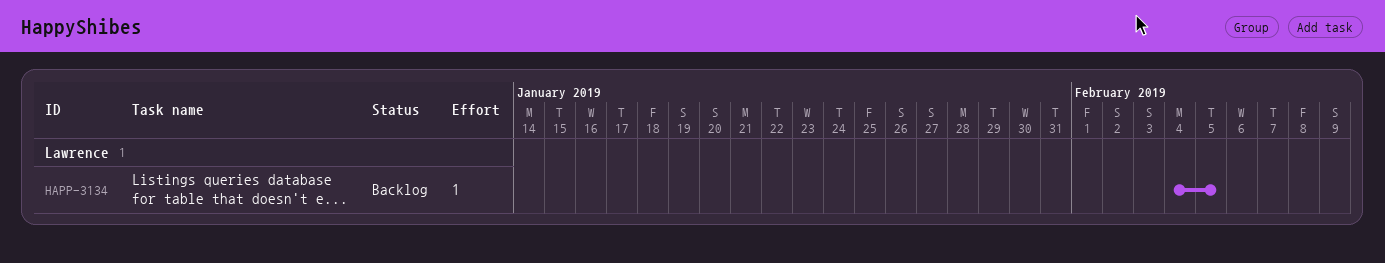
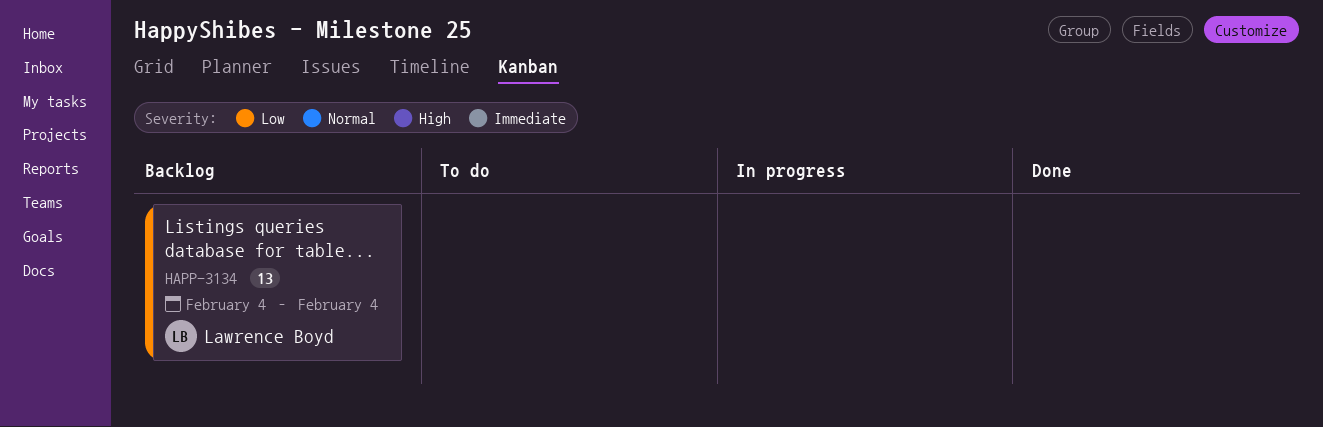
HAPP-3134, estimate: 1 -> 13
HAPP-3134, due: Feb 5 -> Feb 4

